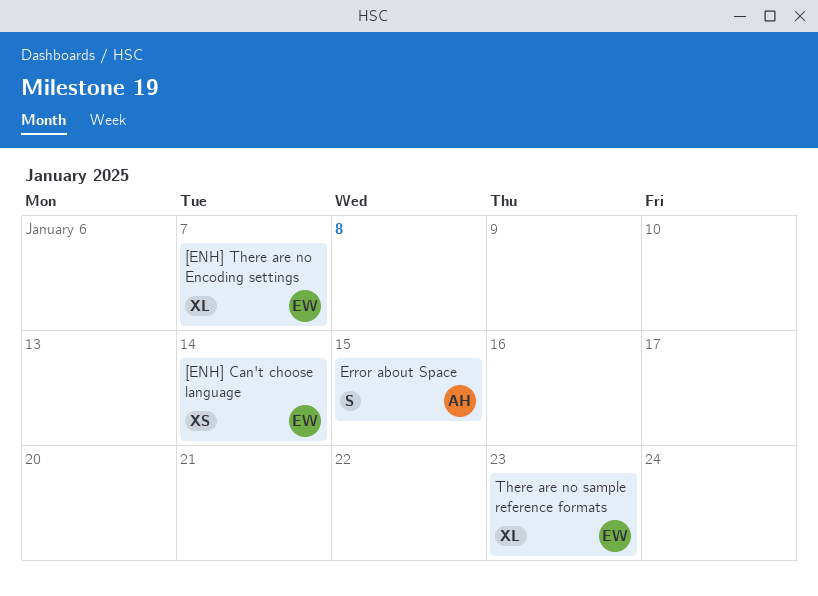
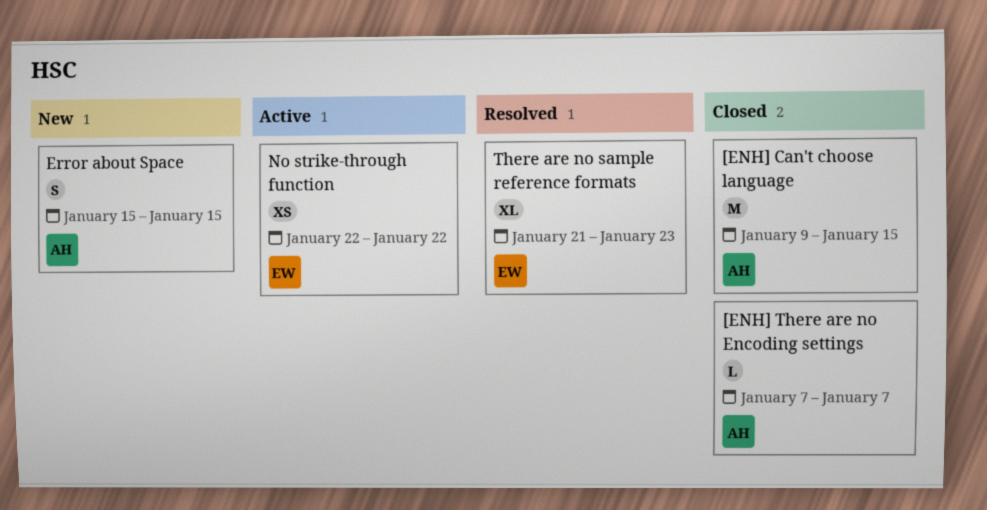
[ENH] Can't choose language, owner: EW -> AH
[ENH] Can't choose language, estimate: XS -> M
[ENH] Can't choose language, due: Jan 14 -> Jan 15
[ENH] There are no Encoding settings, owner: EW -> AH
[ENH] There are no Encoding settings, estimate: XL -> L
No strike-through function: none -> present

